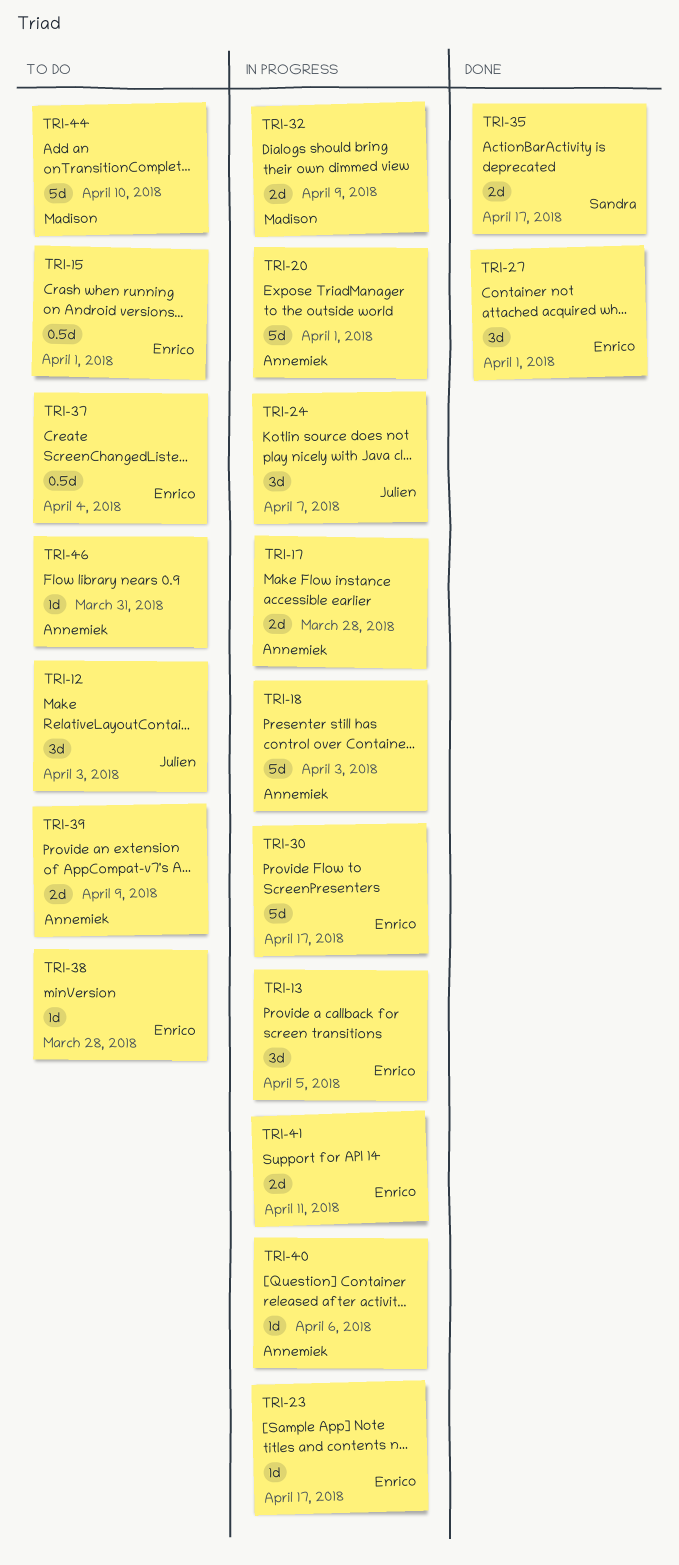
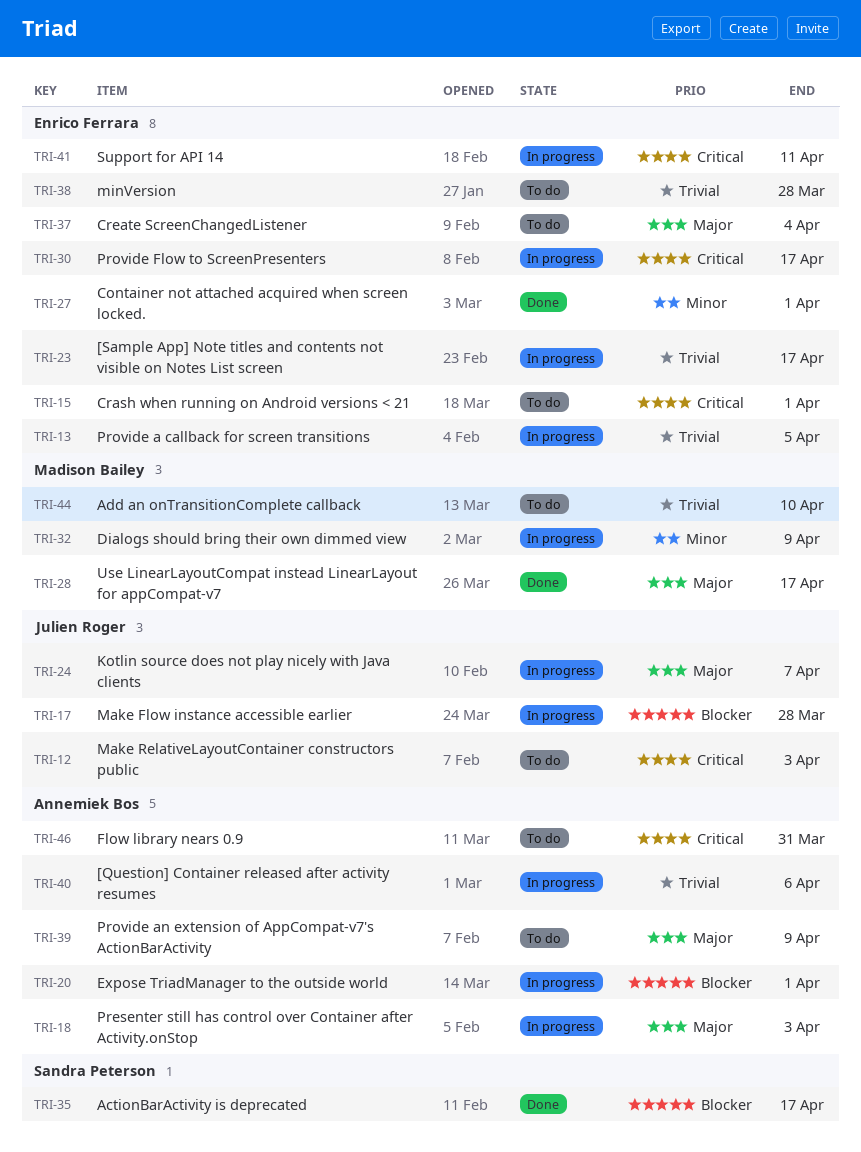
TRI-17, owner: Annemiek Bos -> Julien Roger
TRI-28: none -> present

